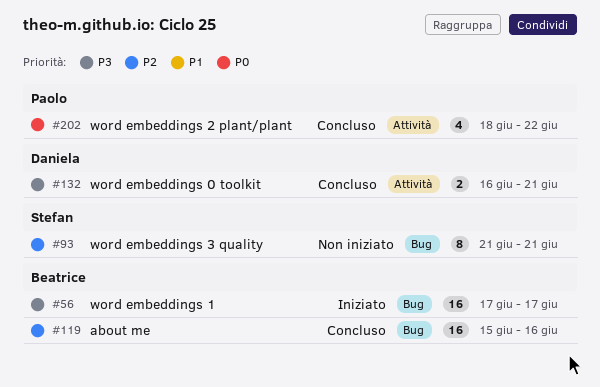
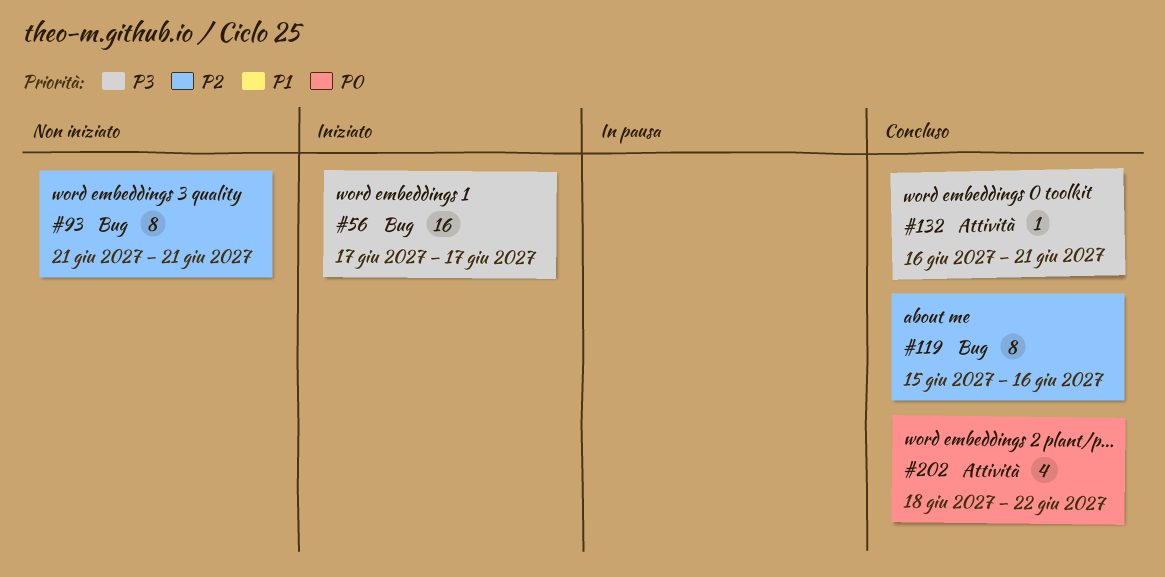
#119, estimate: 16 -> 8
#132, estimate: 2 -> 1

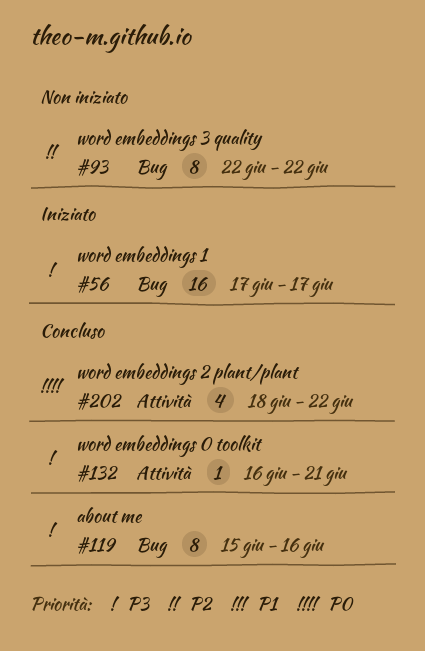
#93, start: Jun 21 -> Jun 22
#93, due: Jun 21 -> Jun 22
#119, priority: P2 -> P3

